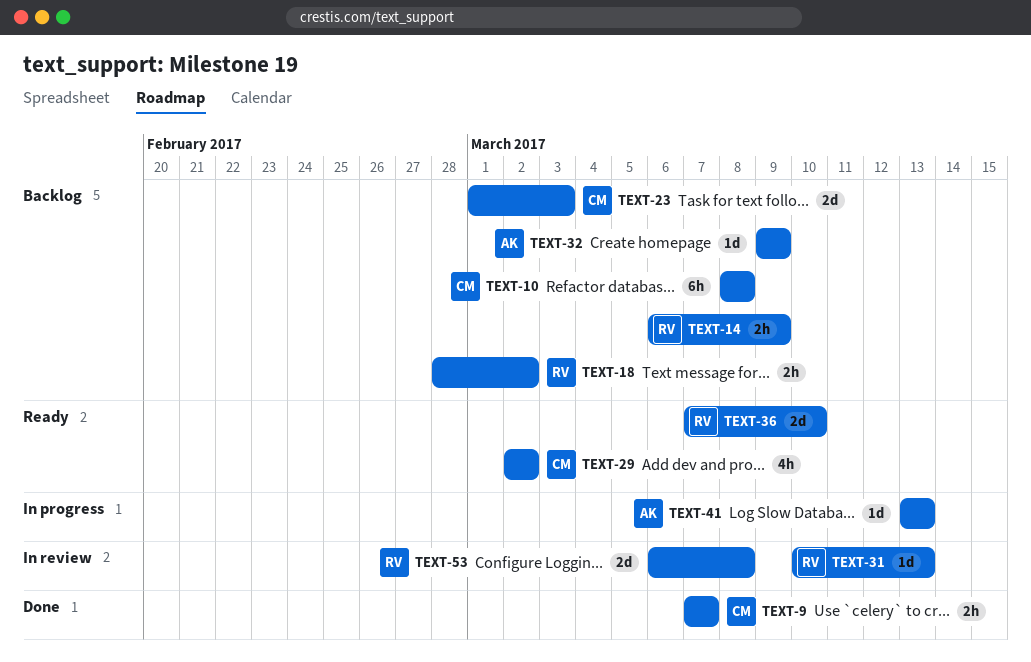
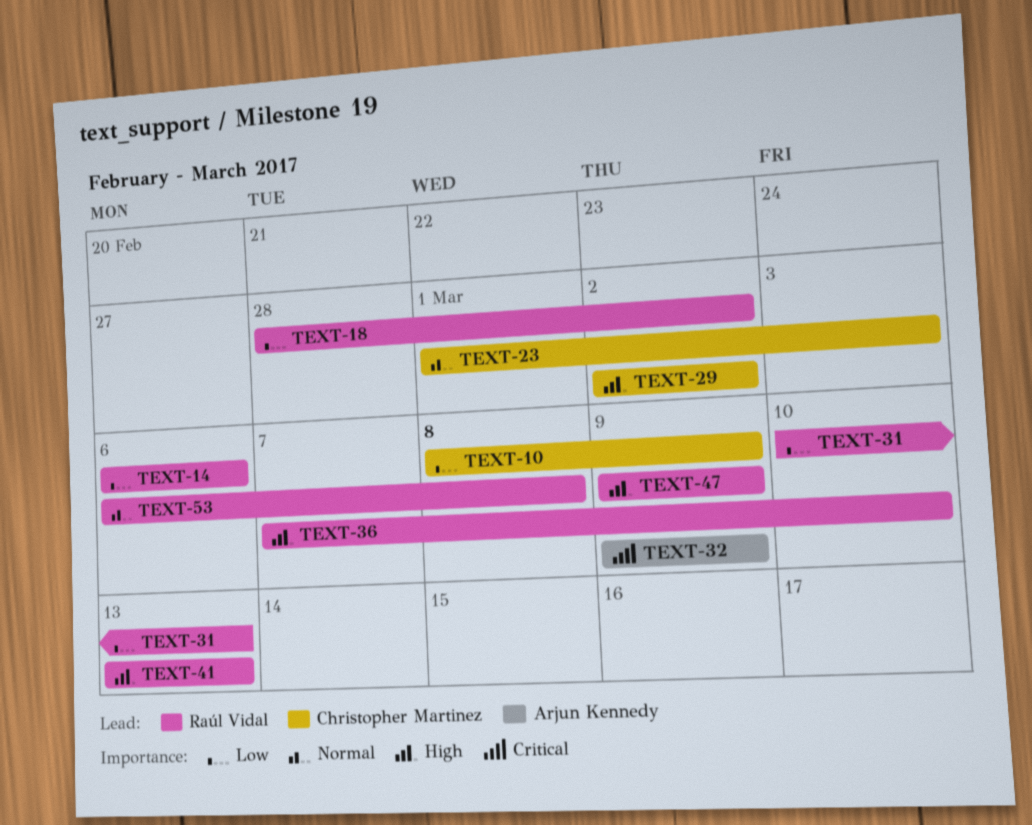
TEXT-9: present -> none
TEXT-10, due: Mar 8 -> Mar 9
TEXT-14, due: Mar 9 -> Mar 6
TEXT-41, owner: Arjun Kennedy -> Raúl Vidal
TEXT-47: none -> present

